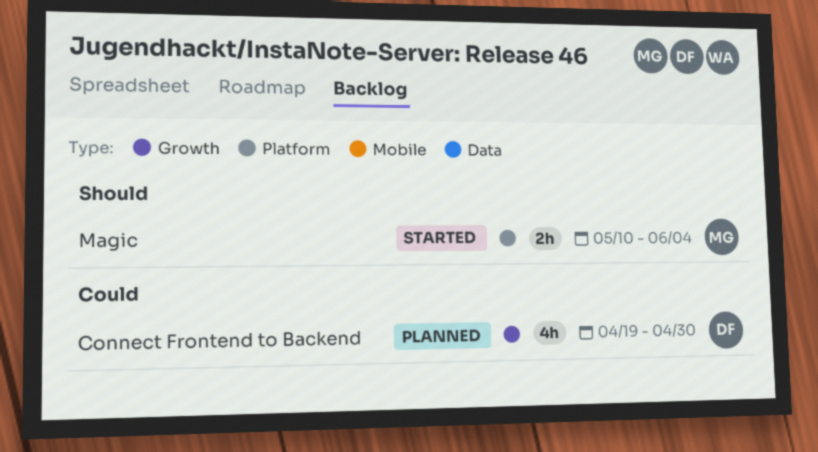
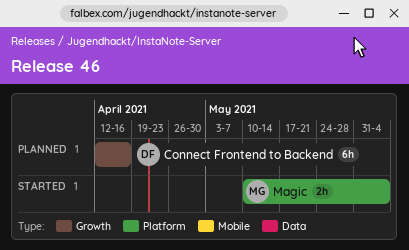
Connect Frontend to Backend, estimate: 4h -> 6h
Connect Frontend to Backend, start: Apr 19 -> Apr 12
Connect Frontend to Backend, due: Apr 30 -> Apr 16

